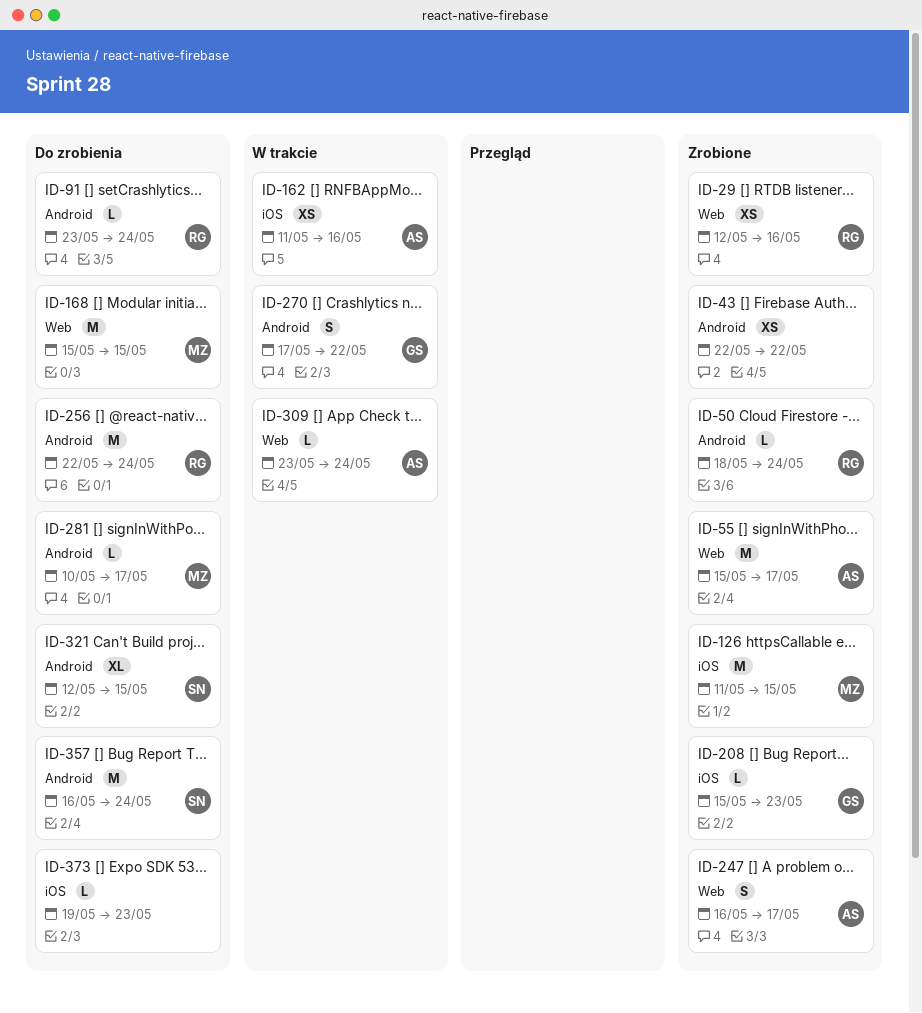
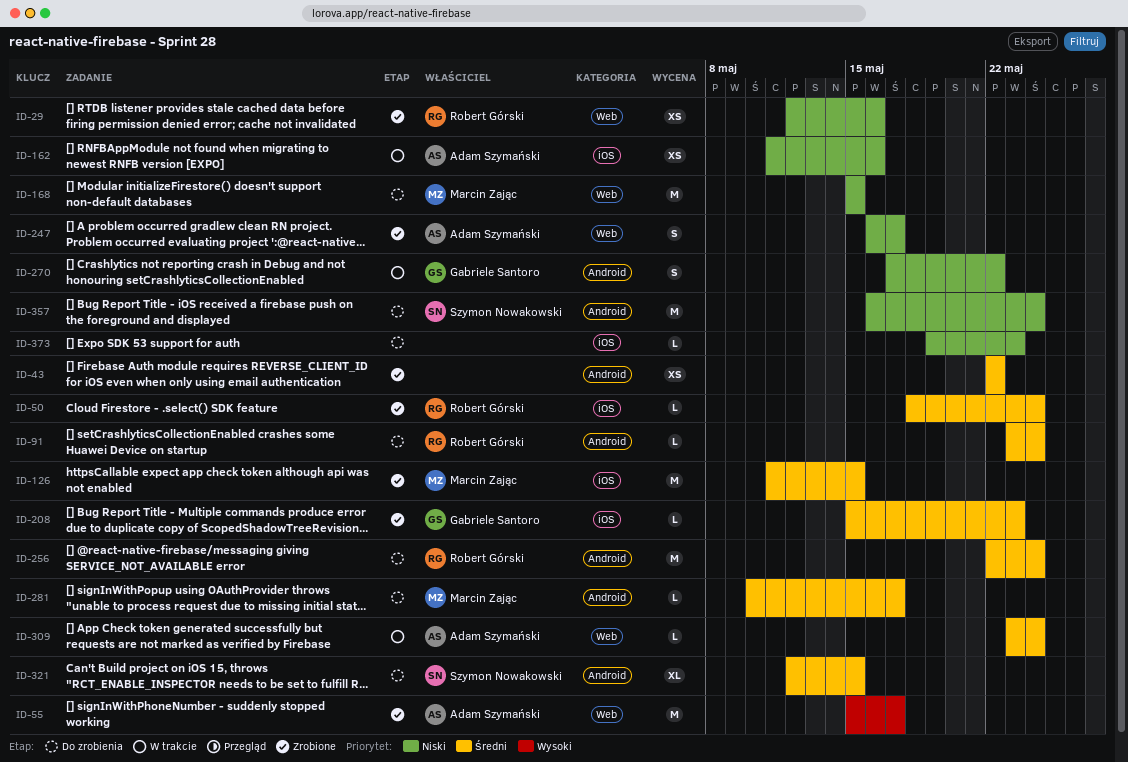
ID-50, label: Android -> iOS

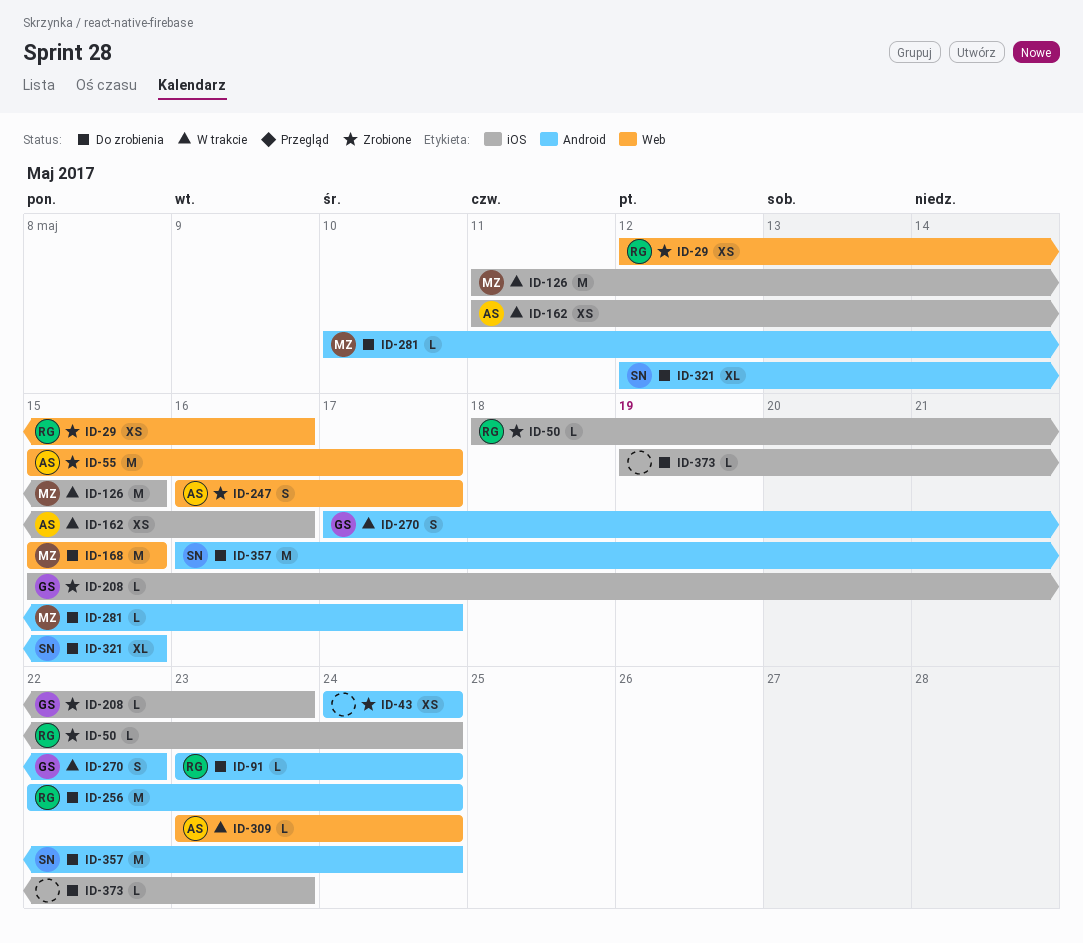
ID-43, start: May 22 -> May 24
ID-43, due: May 22 -> May 24
ID-126, status: Zrobione -> W trakcie

